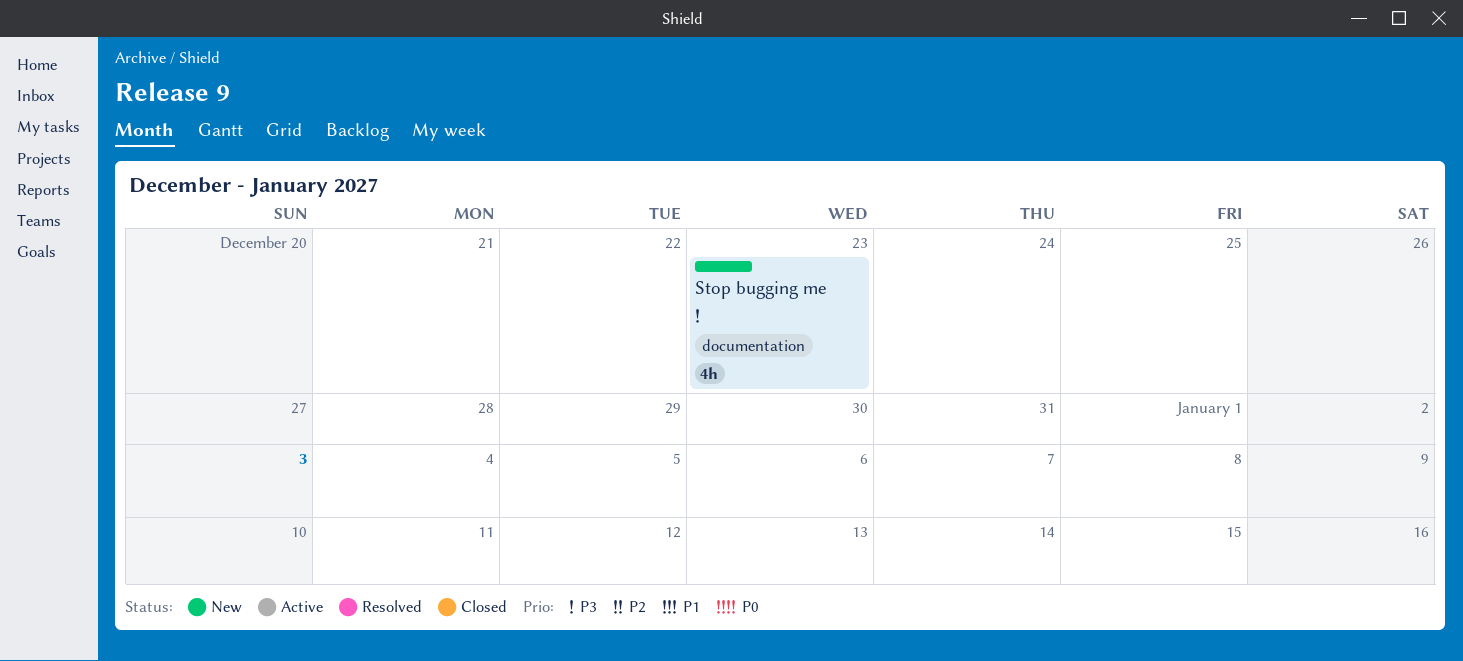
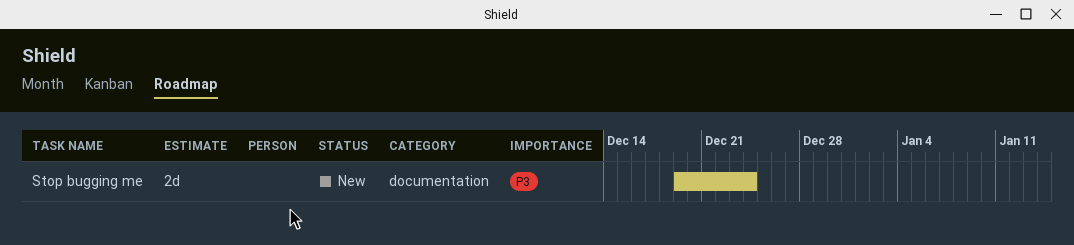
Stop bugging me, estimate: 4h -> 2d
Stop bugging me, due: Dec 23 -> Dec 24

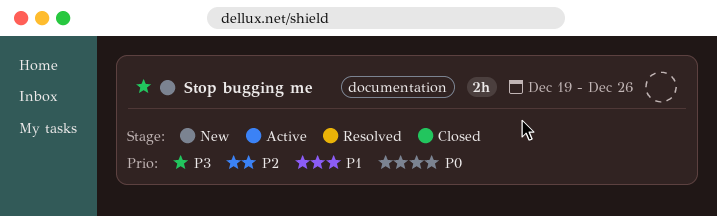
Stop bugging me, estimate: 2d -> 2h
Stop bugging me, due: Dec 24 -> Dec 26

